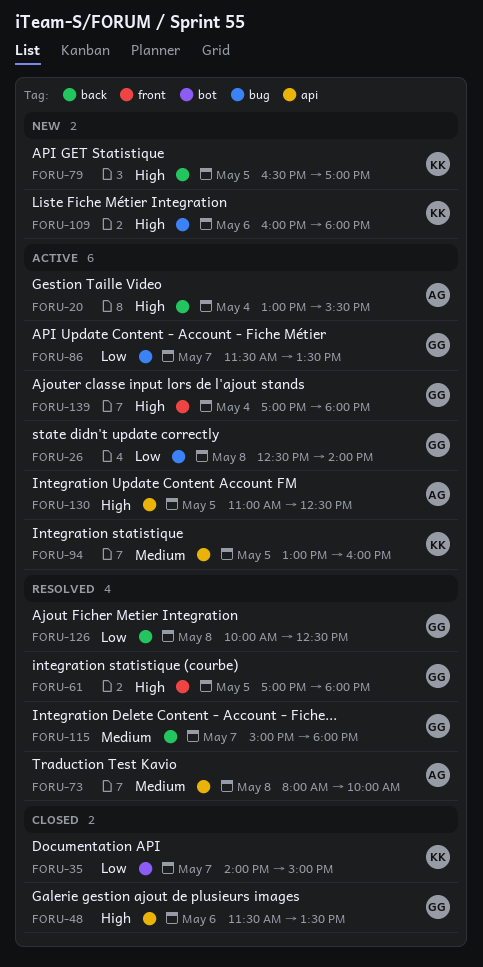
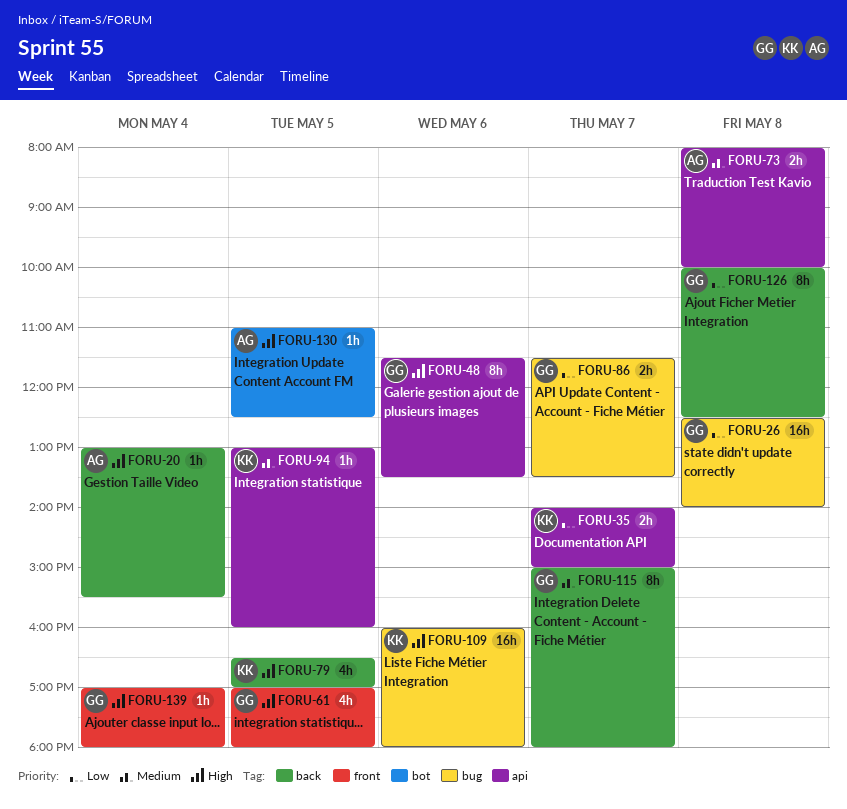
FORU-35, label: bot -> api
FORU-130, label: api -> bot

